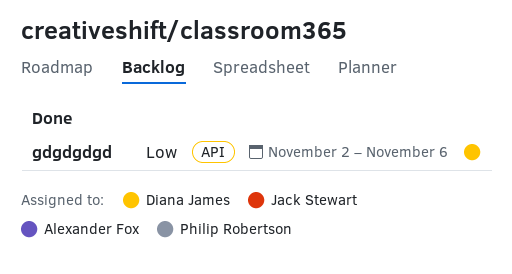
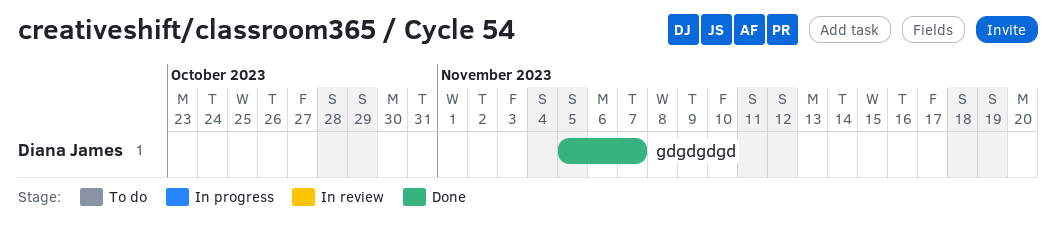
gdgdgdgd, start: Nov 2 -> Nov 5
gdgdgdgd, due: Nov 6 -> Nov 7

